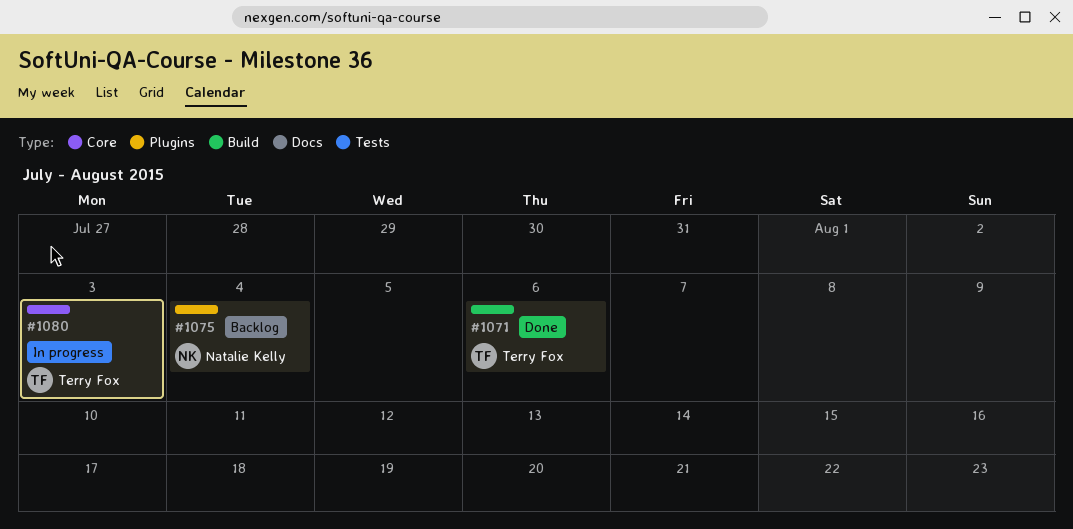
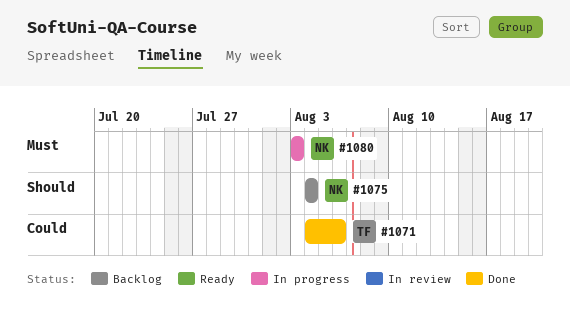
#1080, owner: Terry Fox -> Natalie Kelly

